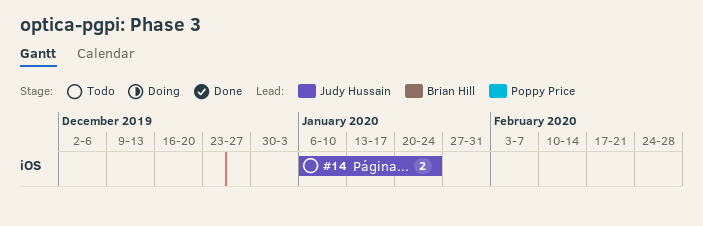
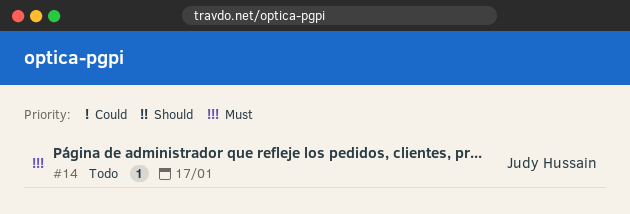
#14, estimate: 2 -> 1
#14, due: Jan 24 -> Jan 17

